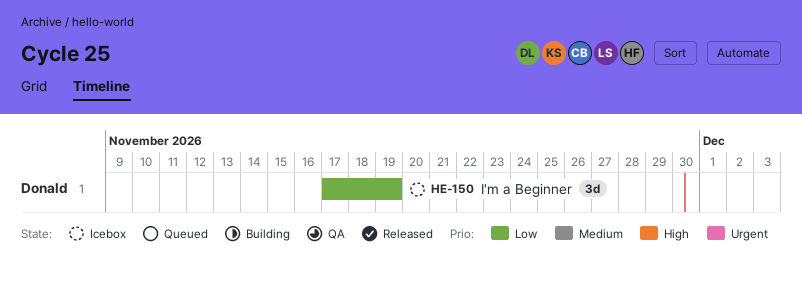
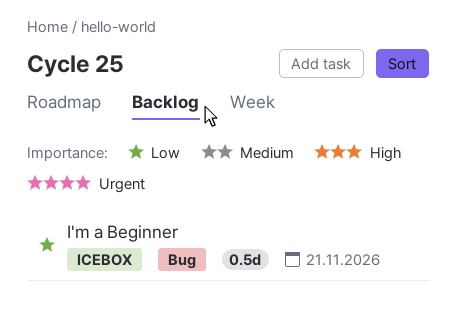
I'm a Beginner, estimate: 3d -> 0.5d
I'm a Beginner, due: Nov 19 -> Nov 21

